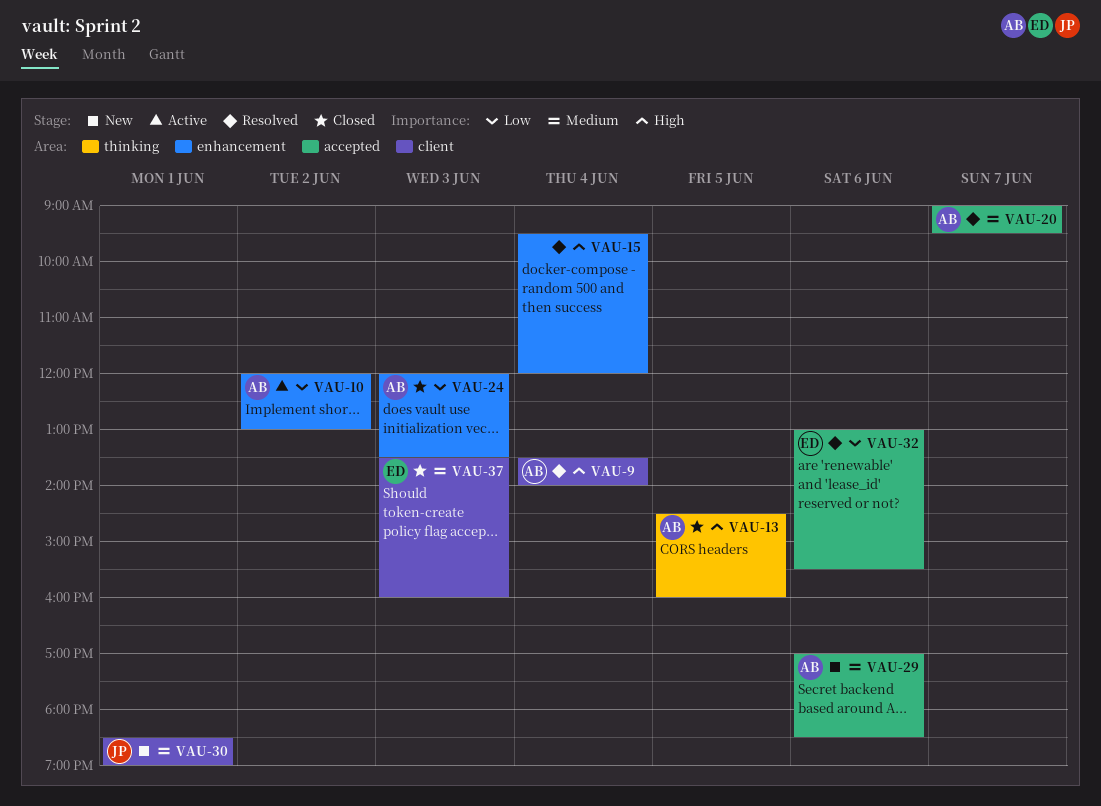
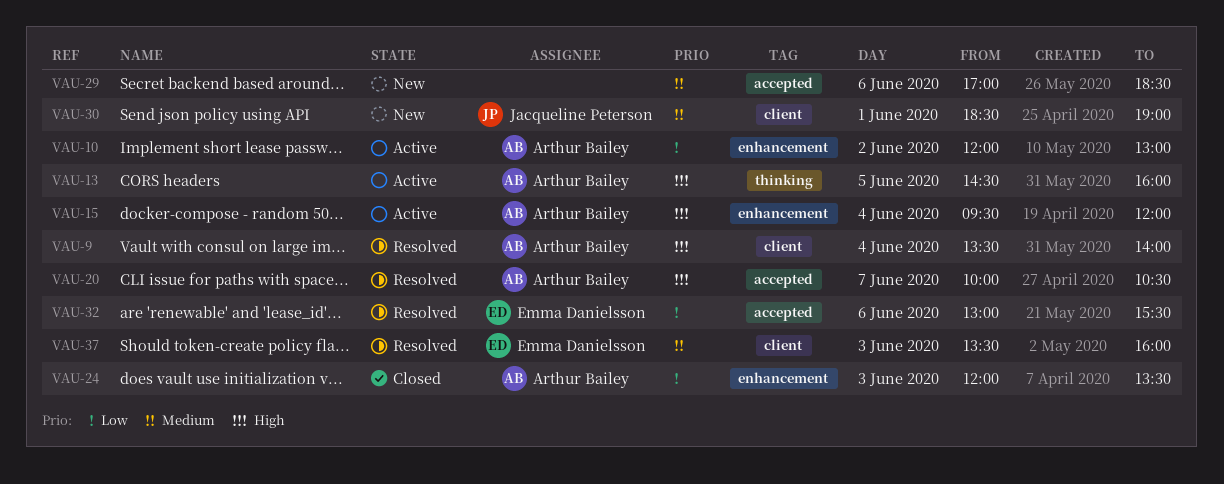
VAU-13, status: Closed -> Active
VAU-15, status: Resolved -> Active
VAU-15, owner: none -> Arthur Bailey
VAU-20, priority: Medium -> High
VAU-20, begins: 09:00 -> 10:00
VAU-20, ends: 09:30 -> 10:30
VAU-29, owner: Arthur Bailey -> none
VAU-37, status: Closed -> Resolved

